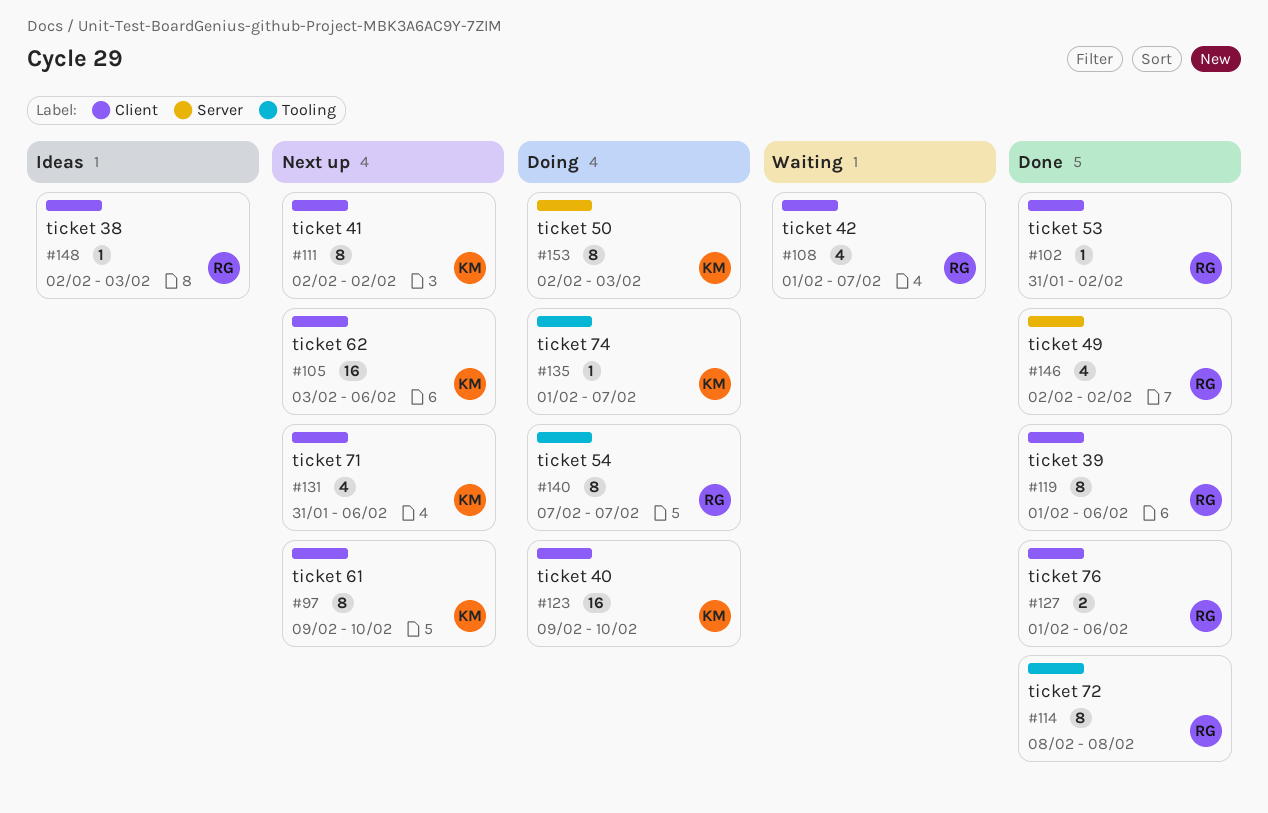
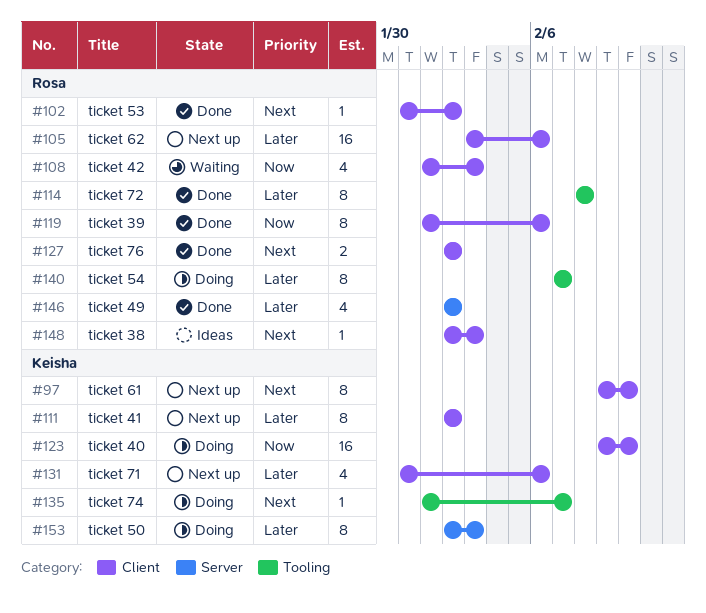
#105, owner: Keisha -> Rosa
#108, due: Feb 7 -> Feb 3
#127, start: Feb 1 -> Feb 2
#127, due: Feb 6 -> Feb 2

